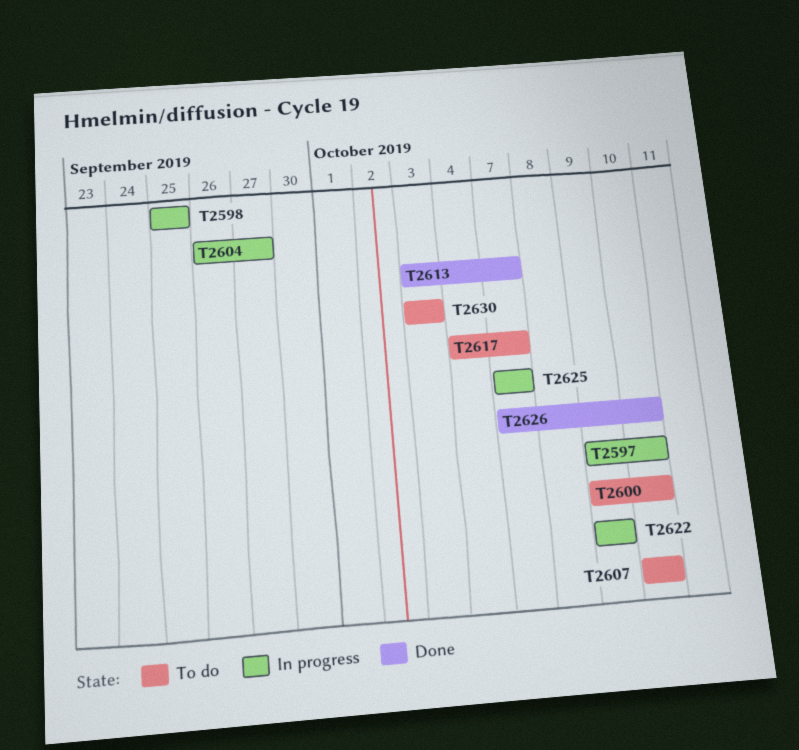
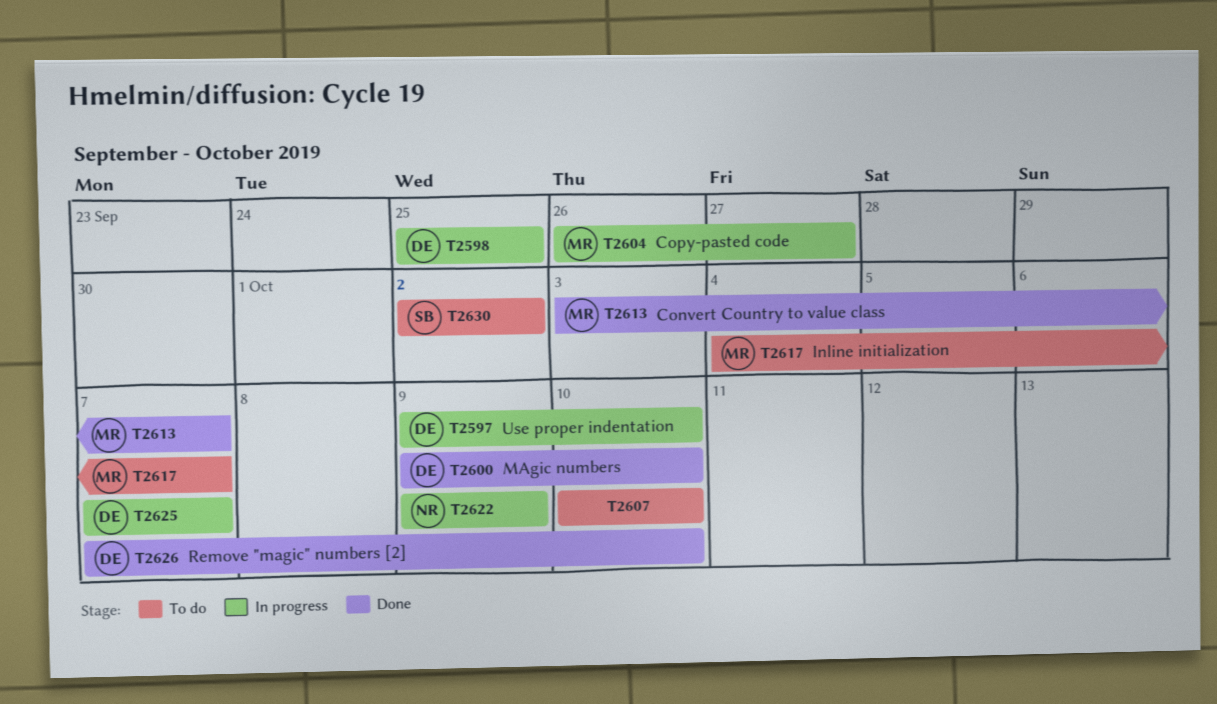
T2600, status: To do -> Done
T2630, start: Oct 3 -> Oct 2
T2630, due: Oct 3 -> Oct 2

